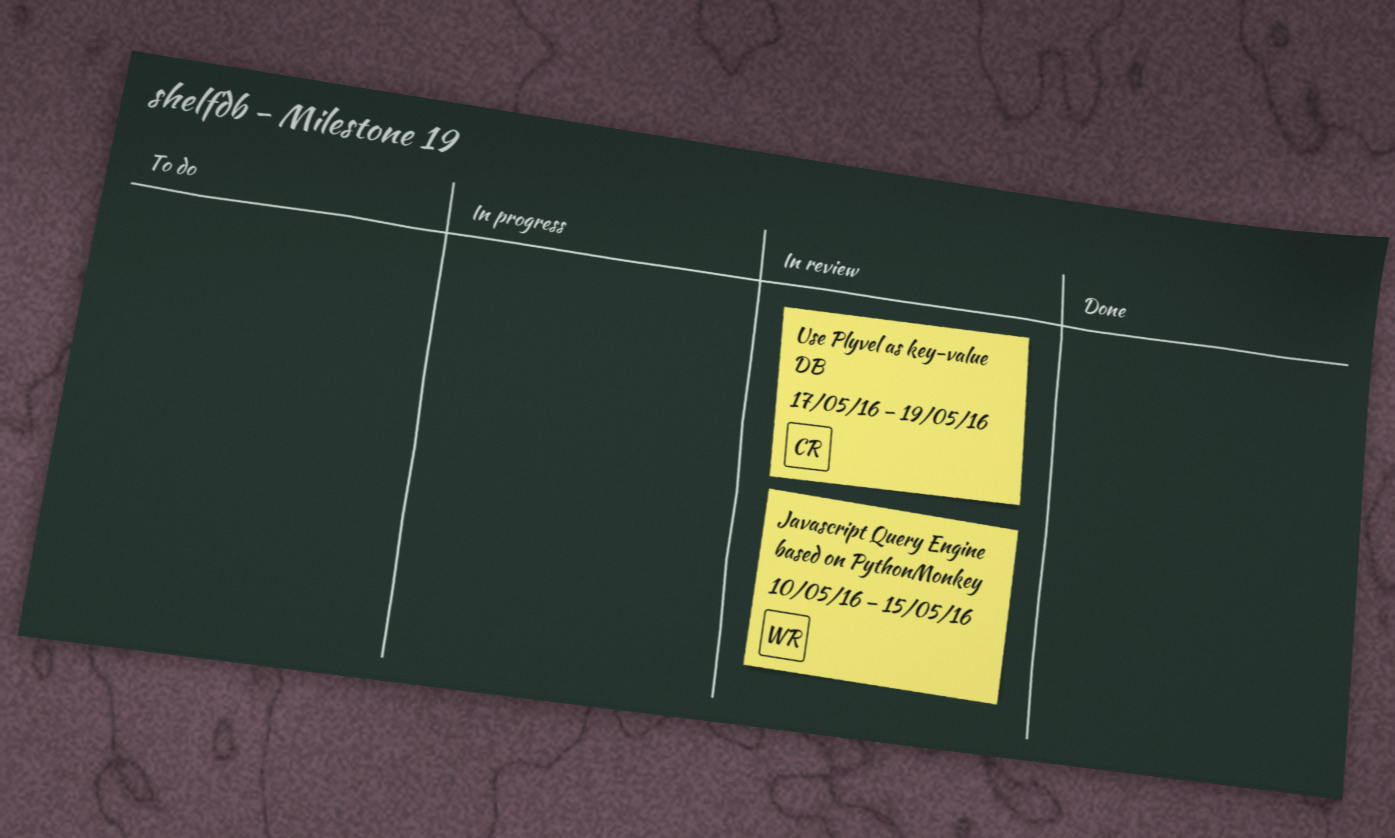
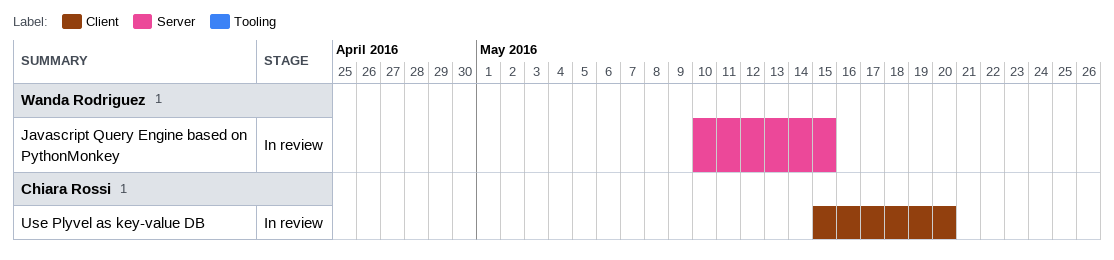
Use Plyvel as key-value DB, start: May 17 -> May 15
Use Plyvel as key-value DB, due: May 19 -> May 20

